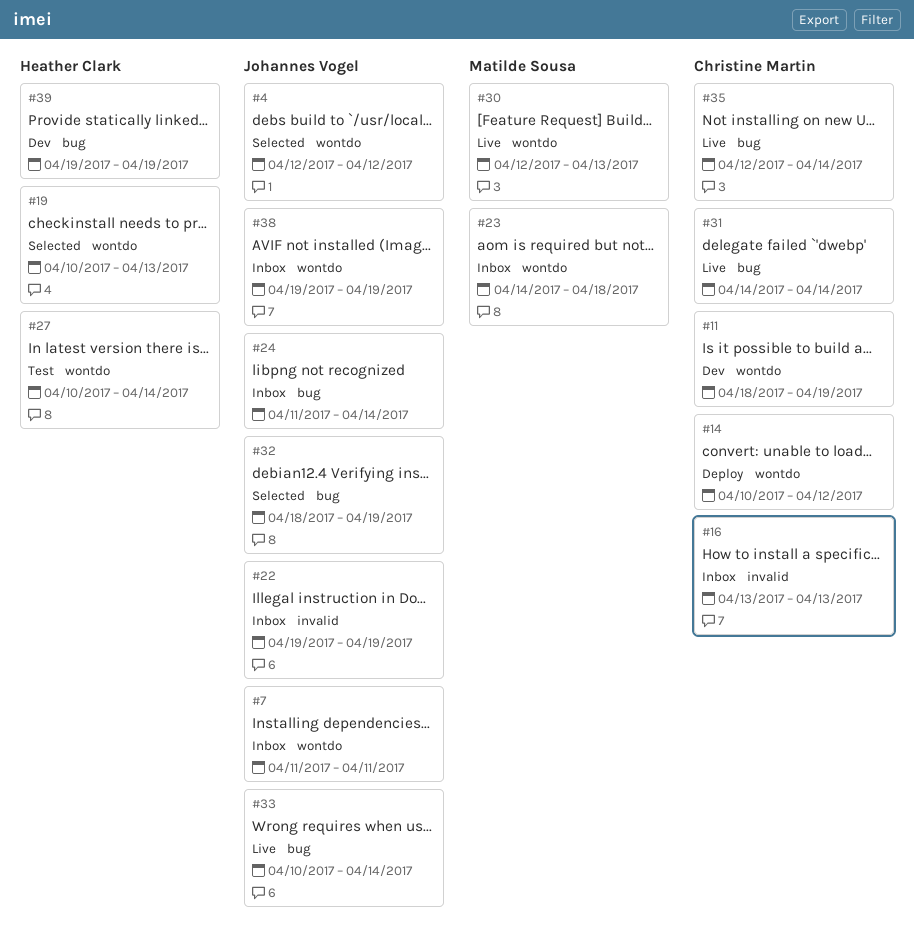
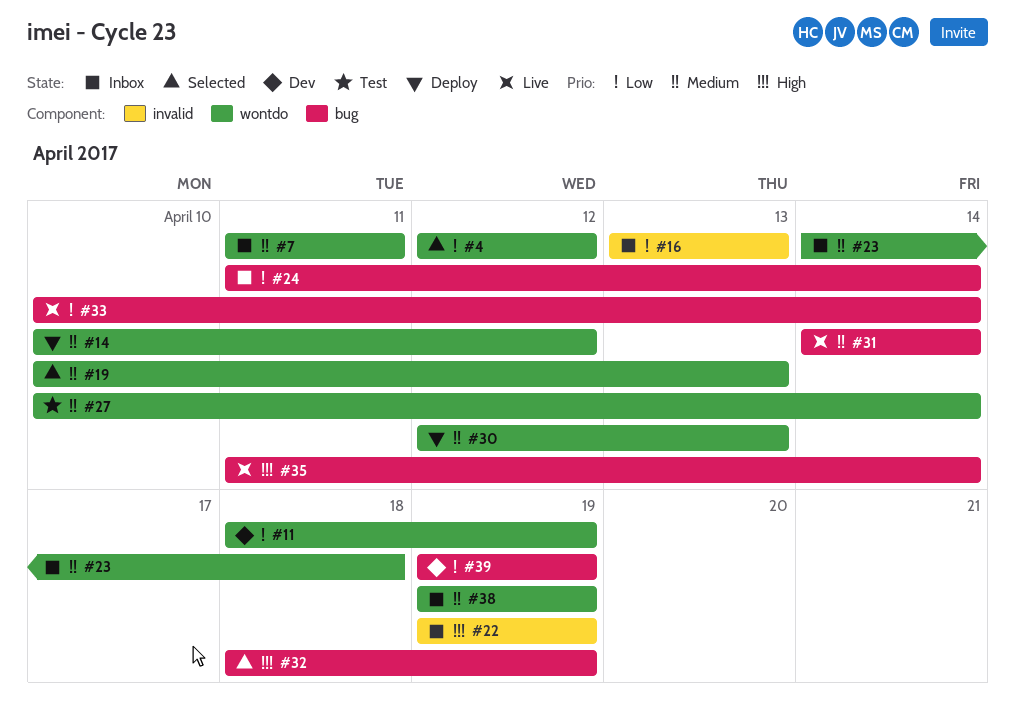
#30, status: Live -> Deploy
#35, start: Apr 12 -> Apr 11

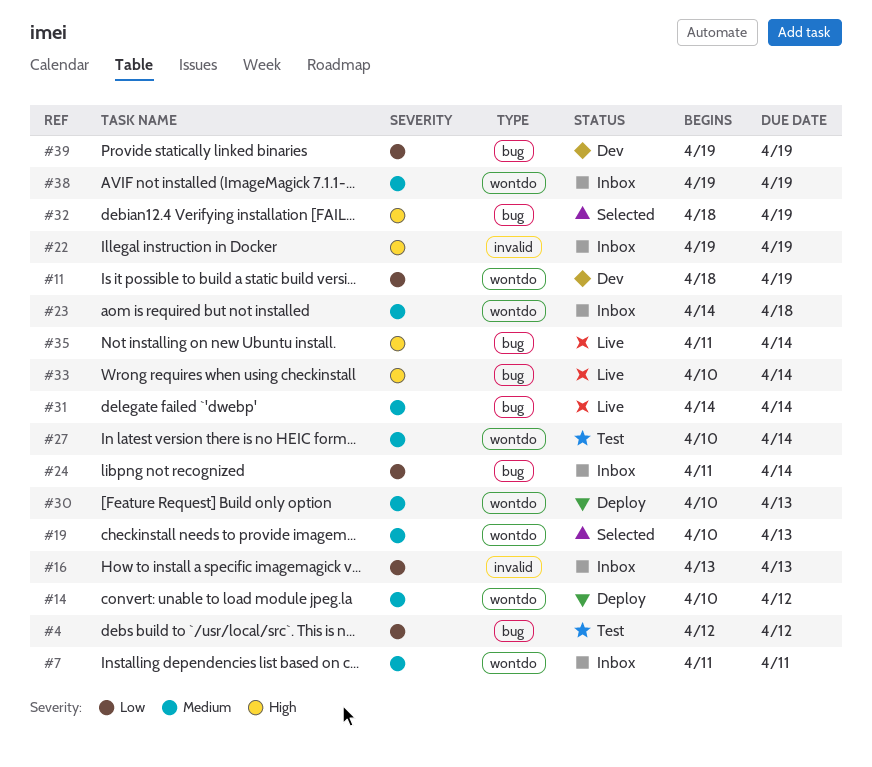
#4, status: Selected -> Test
#4, label: wontdo -> bug
#30, start: Apr 12 -> Apr 10
#33, priority: Low -> High

